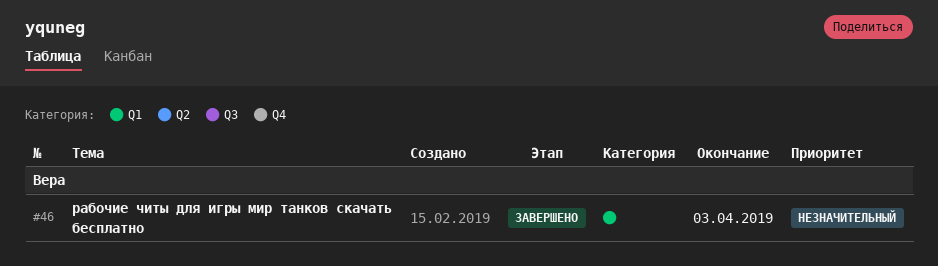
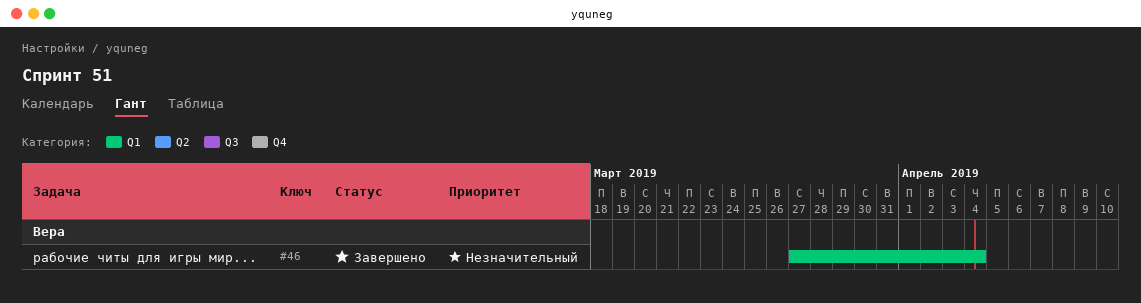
#46, due: Apr 3 -> Apr 4

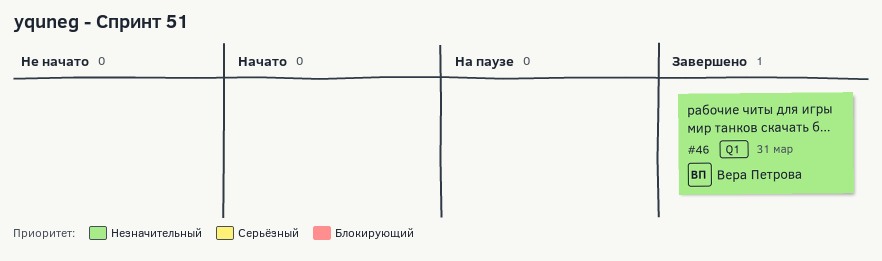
#46, due: Apr 4 -> Mar 31

